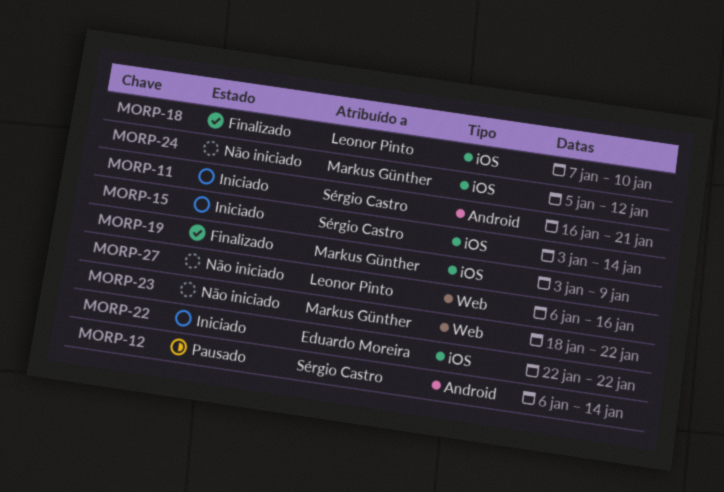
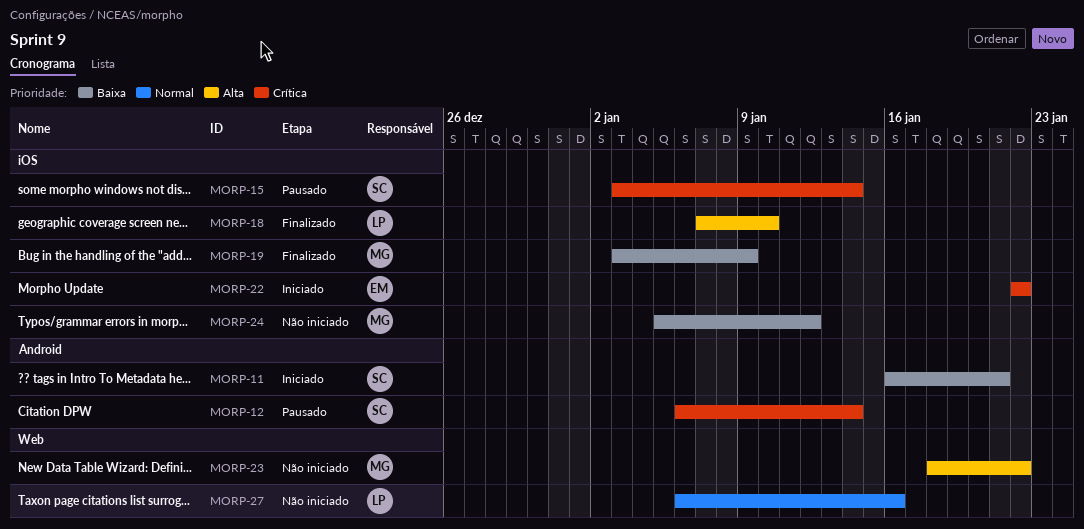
MORP-15, status: Iniciado -> Pausado

